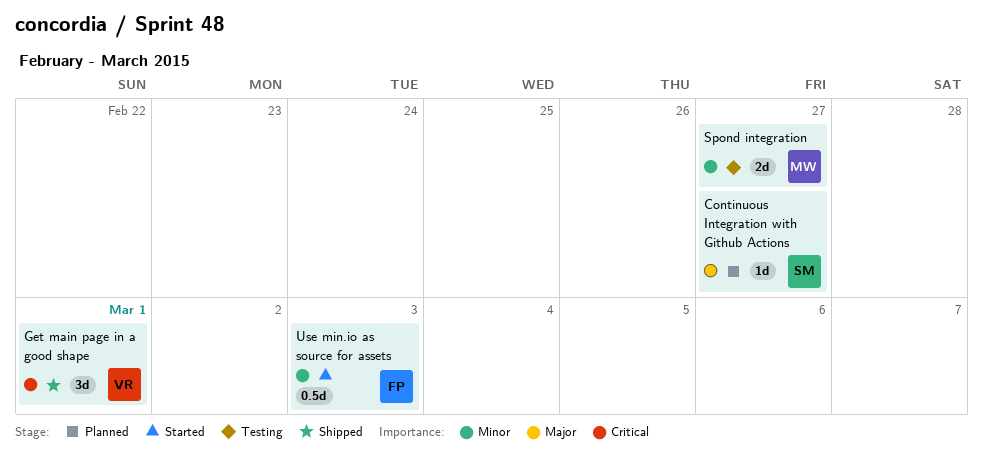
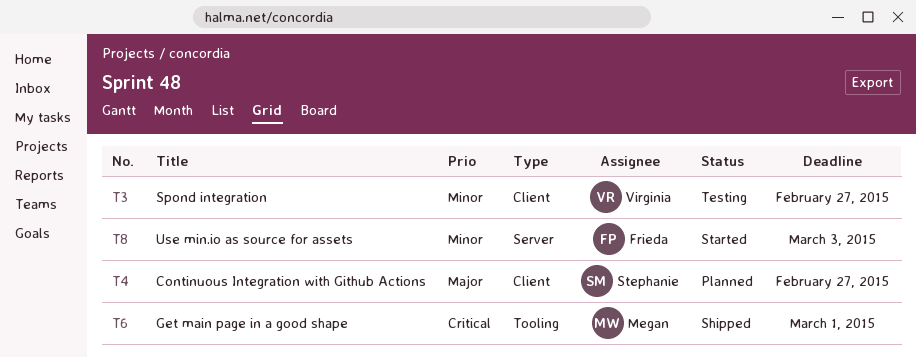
Get main page in a good shape, owner: Virginia -> Megan
Spond integration, owner: Megan -> Virginia

